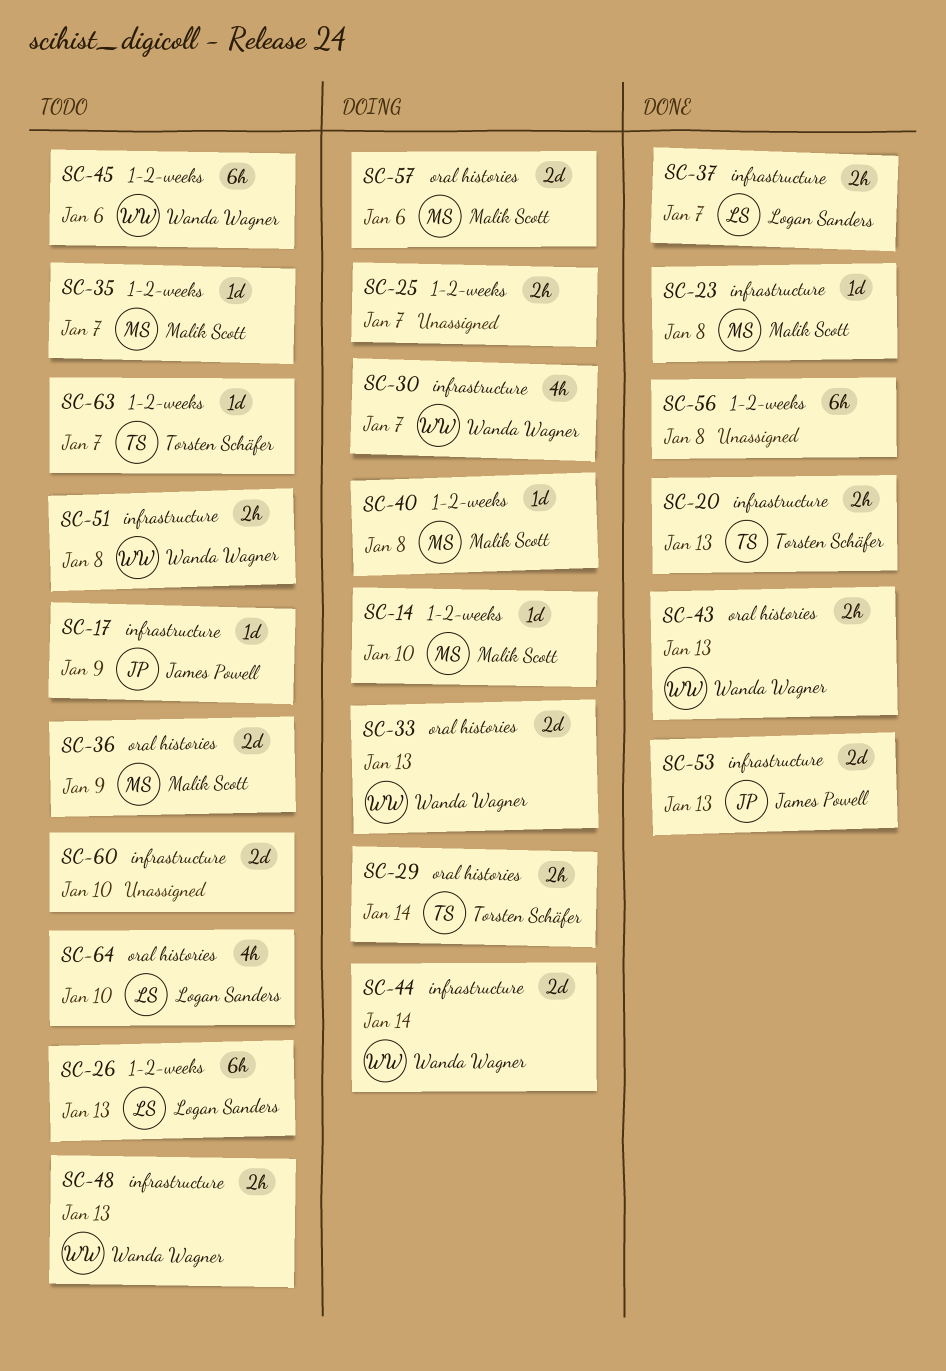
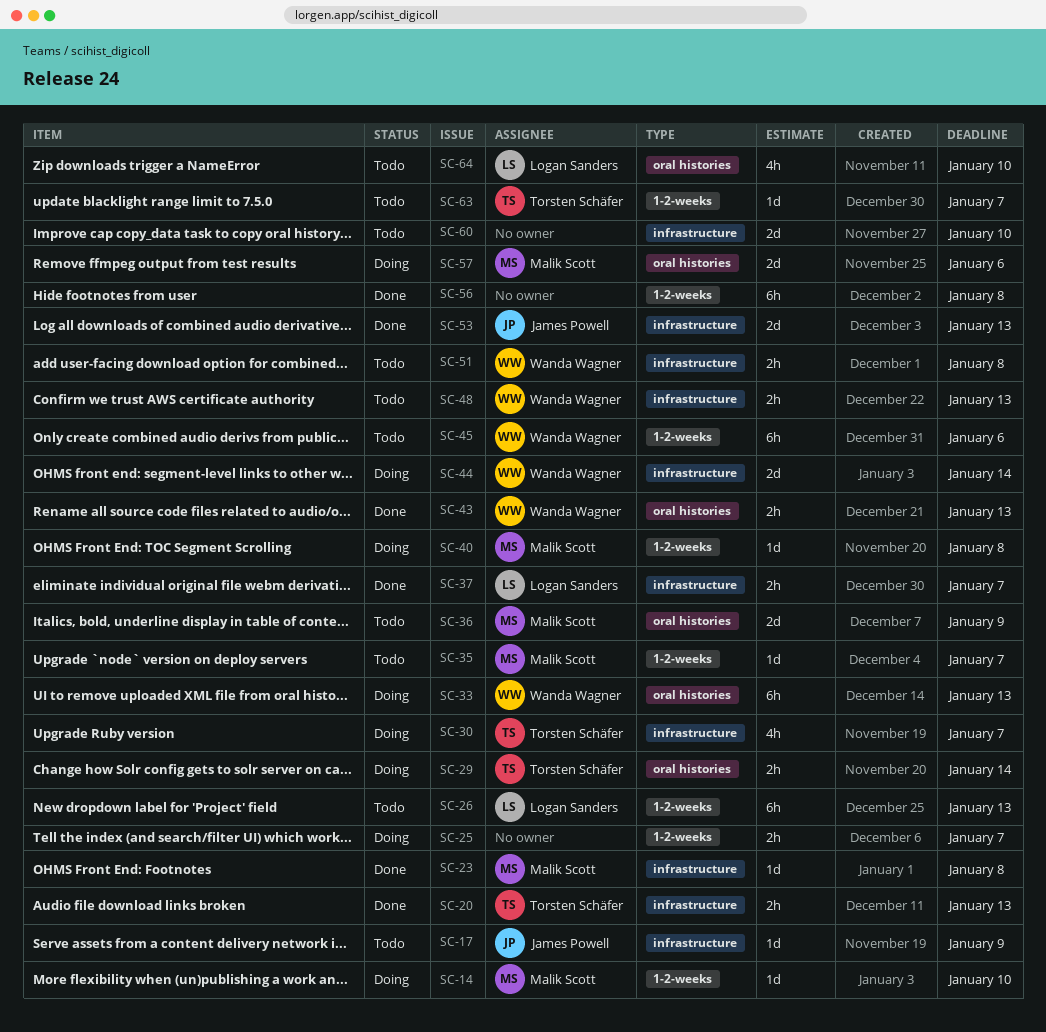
SC-30, owner: Wanda Wagner -> Torsten Schäfer
SC-33, estimate: 2d -> 6h

